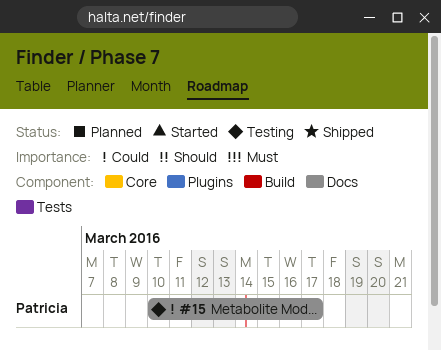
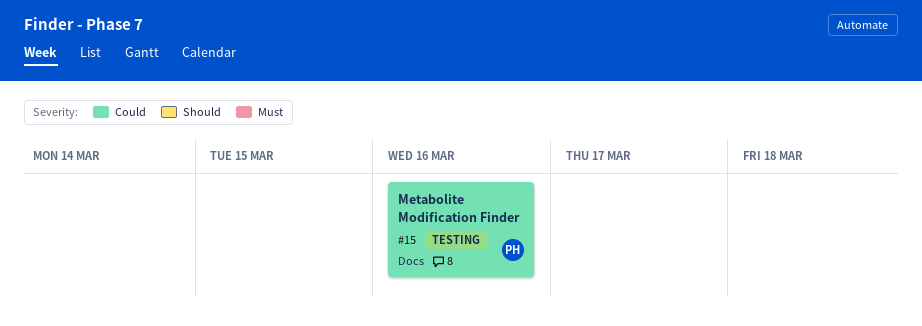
#15, due: Mar 17 -> Mar 16

